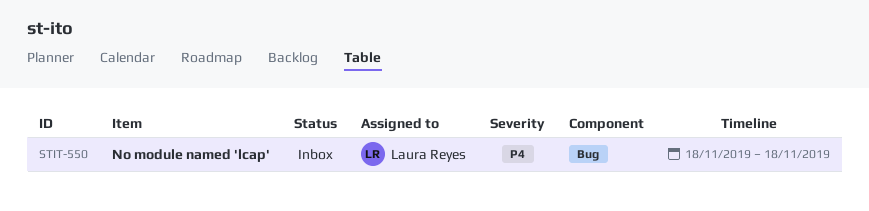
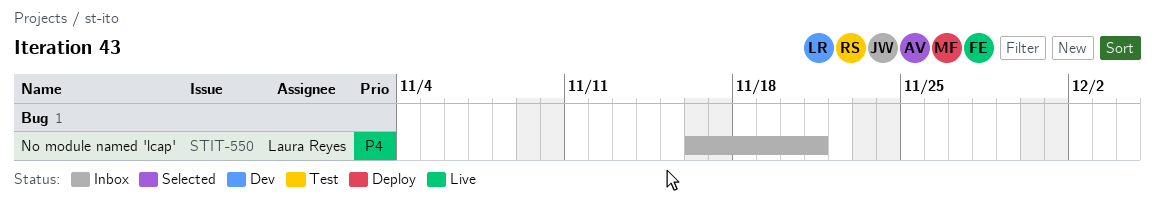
STIT-550, start: Nov 18 -> Nov 16
STIT-550, due: Nov 18 -> Nov 21

